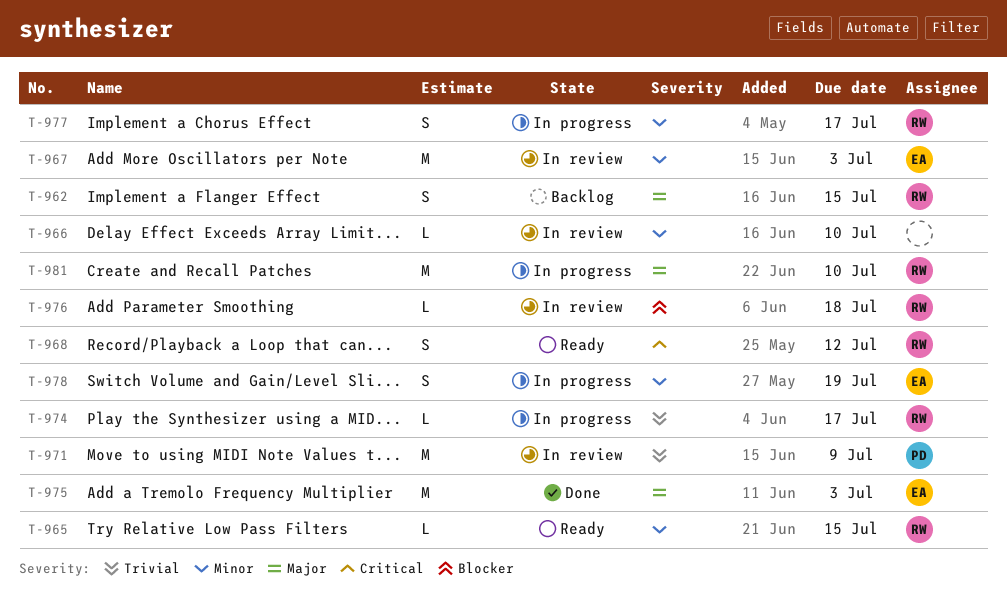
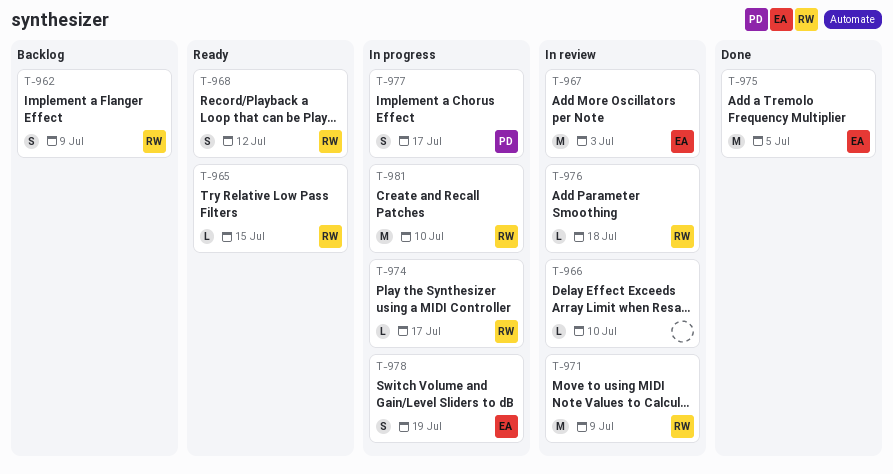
T-962, due: Jul 15 -> Jul 9
T-971, owner: PD -> RW
T-975, due: Jul 3 -> Jul 5
T-977, owner: RW -> PD

